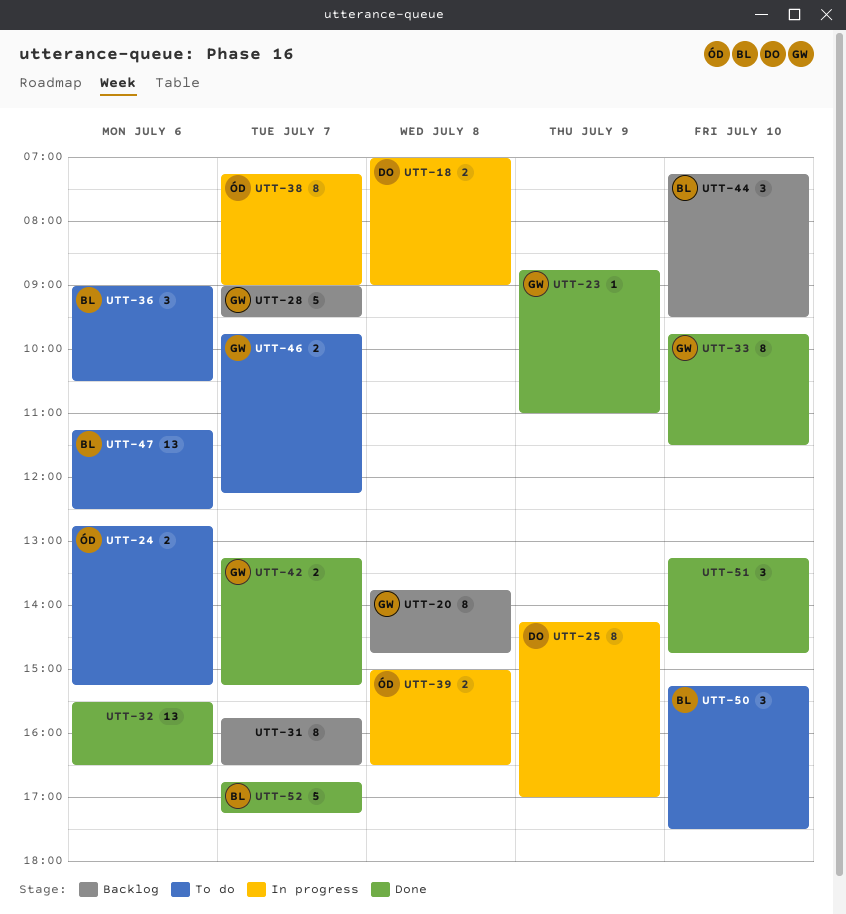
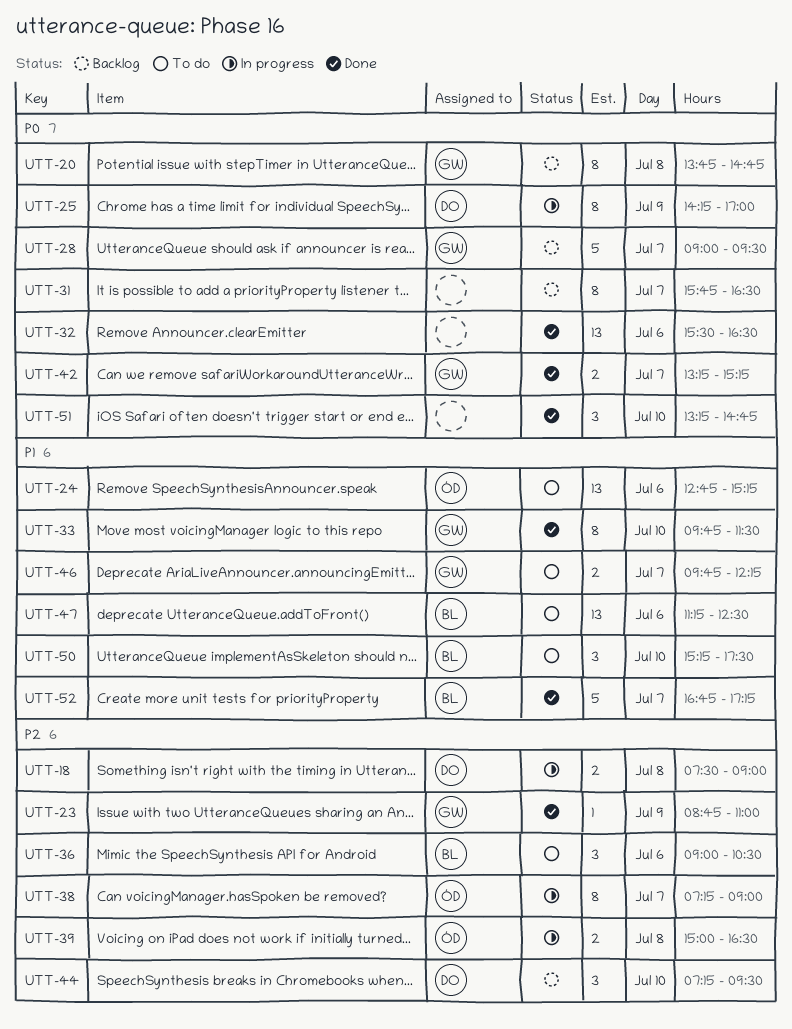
UTT-18, begins: 07:00 -> 07:30
UTT-24, estimate: 2 -> 13
UTT-44, owner: BL -> DO

